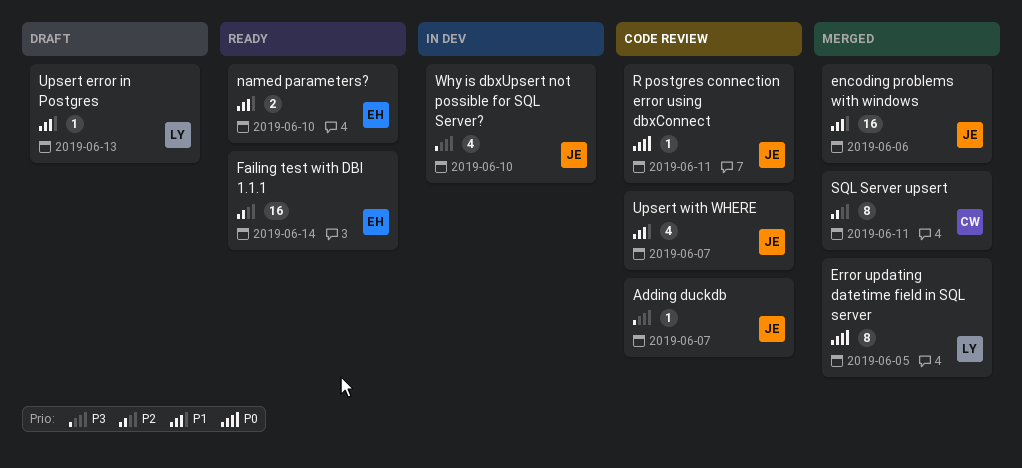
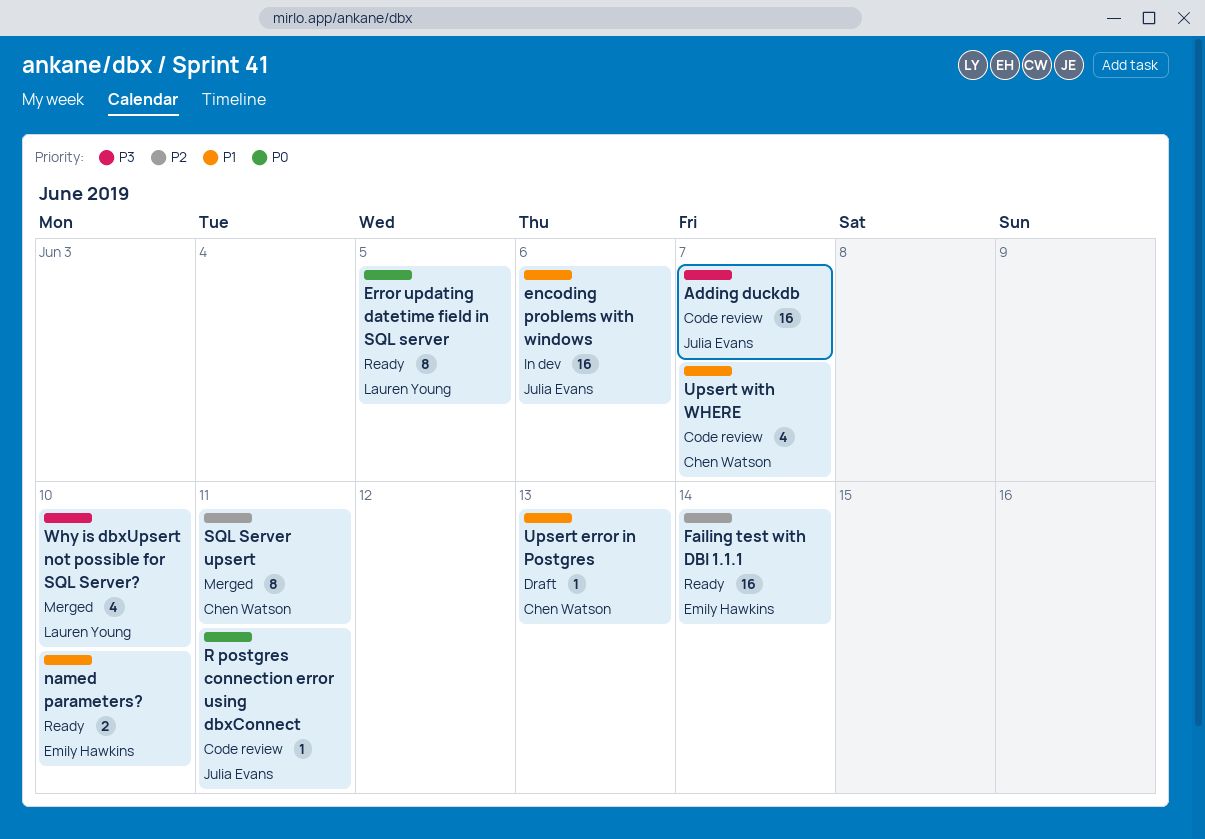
Adding duckdb, estimate: 1 -> 16
encoding problems with windows, status: Merged -> In dev
Error updating datetime field in SQL server, status: Merged -> Ready
Upsert error in Postgres, owner: Lauren Young -> Chen Watson
Upsert with WHERE, owner: Julia Evans -> Chen Watson
Why is dbxUpsert not possible for SQL Server?, status: In dev -> Merged
Why is dbxUpsert not possible for SQL Server?, owner: Julia Evans -> Lauren Young

